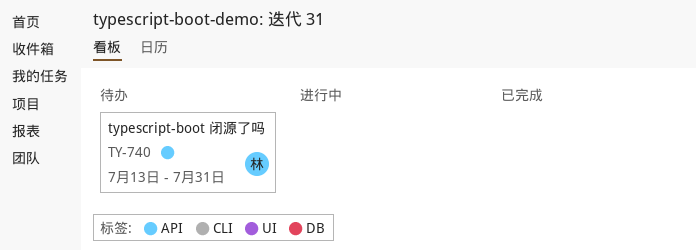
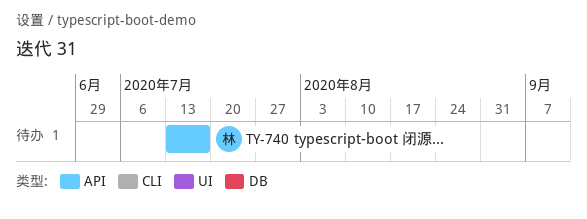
TY-740, due: Jul 31 -> Jul 17

